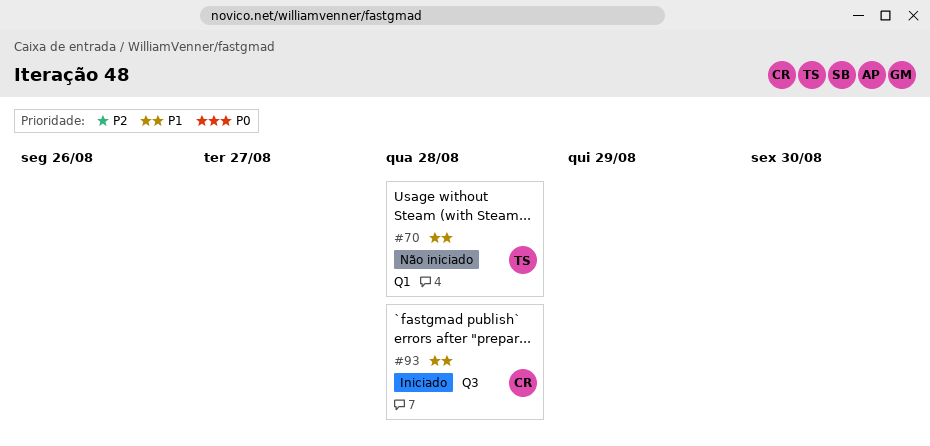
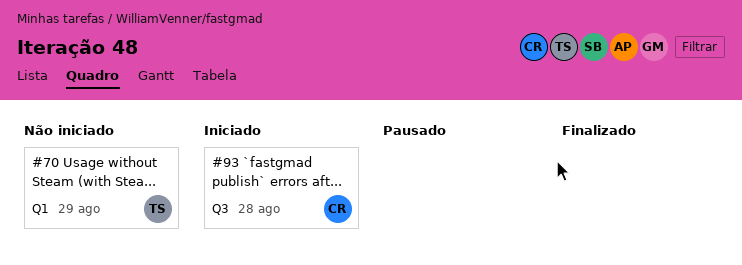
#70, due: Aug 28 -> Aug 29

